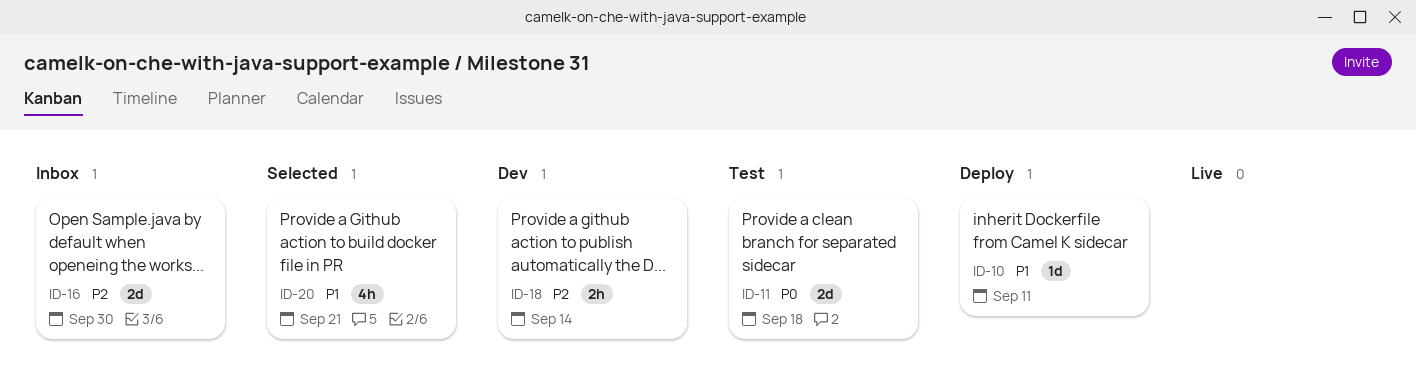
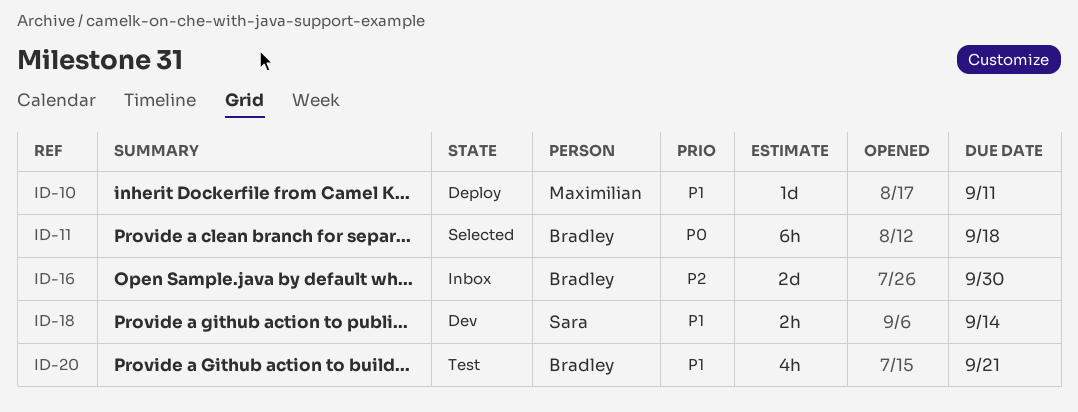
ID-11, status: Test -> Selected
ID-11, estimate: 2d -> 6h
ID-18, priority: P2 -> P1
ID-20, status: Selected -> Test

